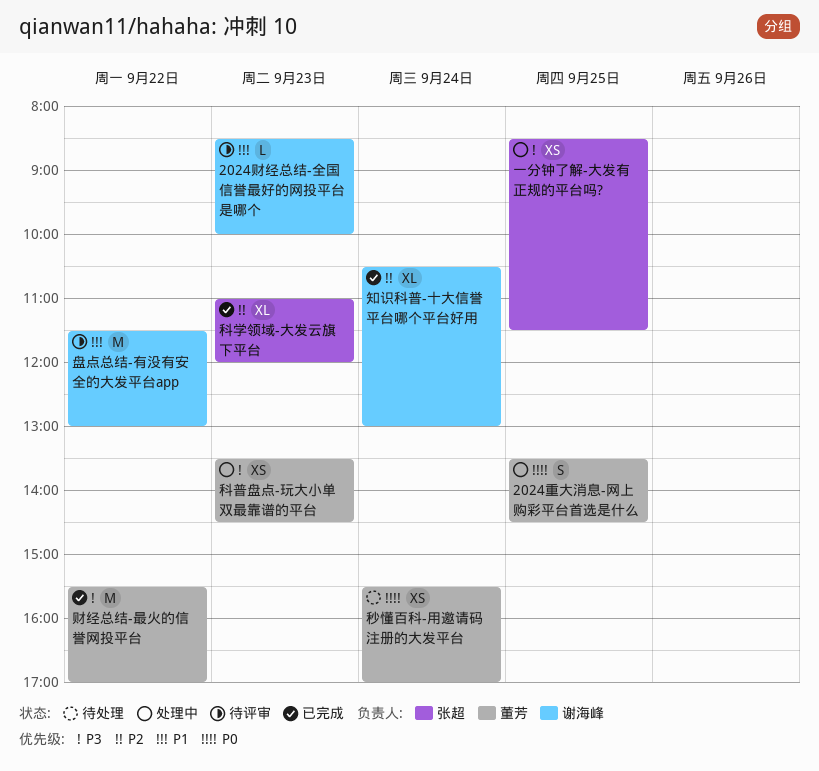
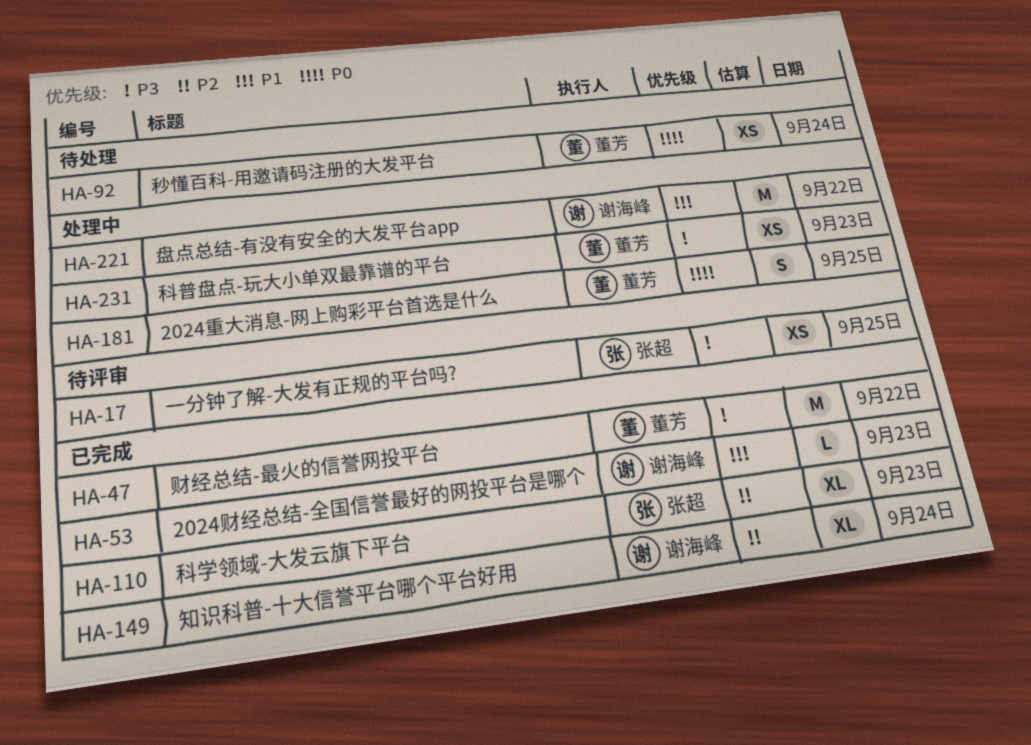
2024财经总结-全国信誉最好的网投平台是哪个, status: 待评审 -> 已完成
一分钟了解-大发有正规的平台吗?, status: 处理中 -> 待评审
盘点总结-有没有安全的大发平台app, status: 待评审 -> 处理中

